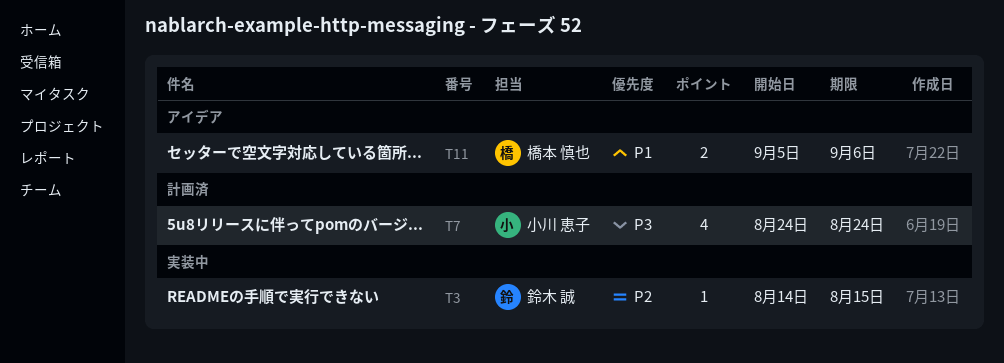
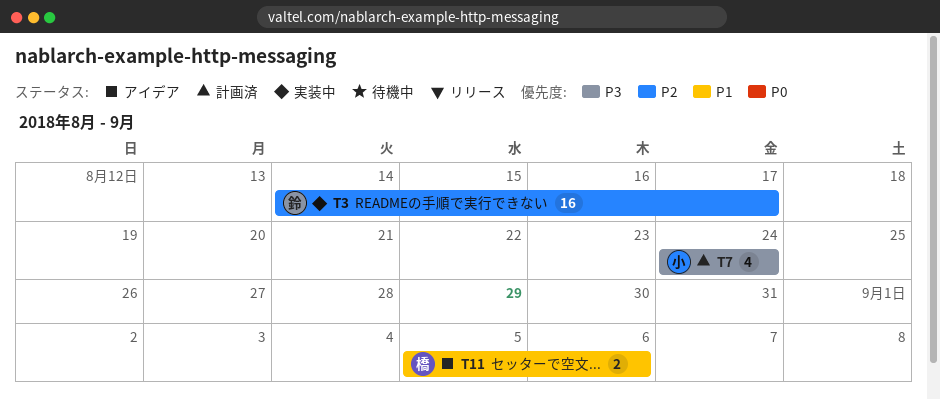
T3, estimate: 1 -> 16
T3, due: Aug 15 -> Aug 17

